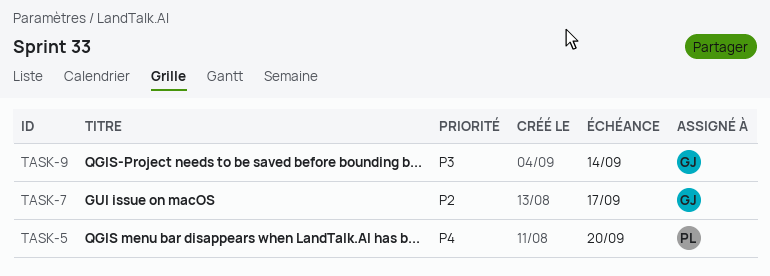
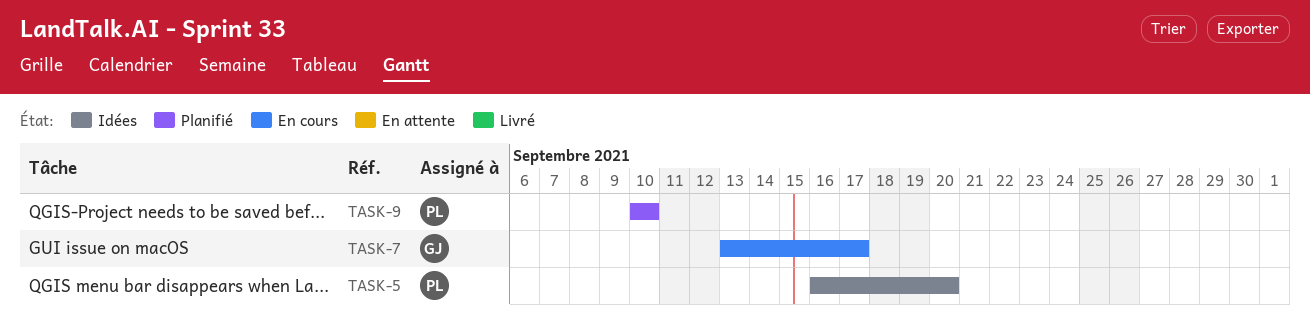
TASK-9, owner: GJ -> PL
TASK-9, due: Sep 14 -> Sep 10

